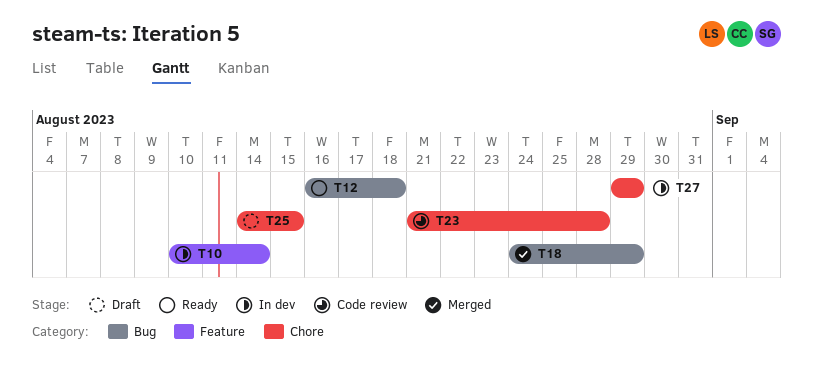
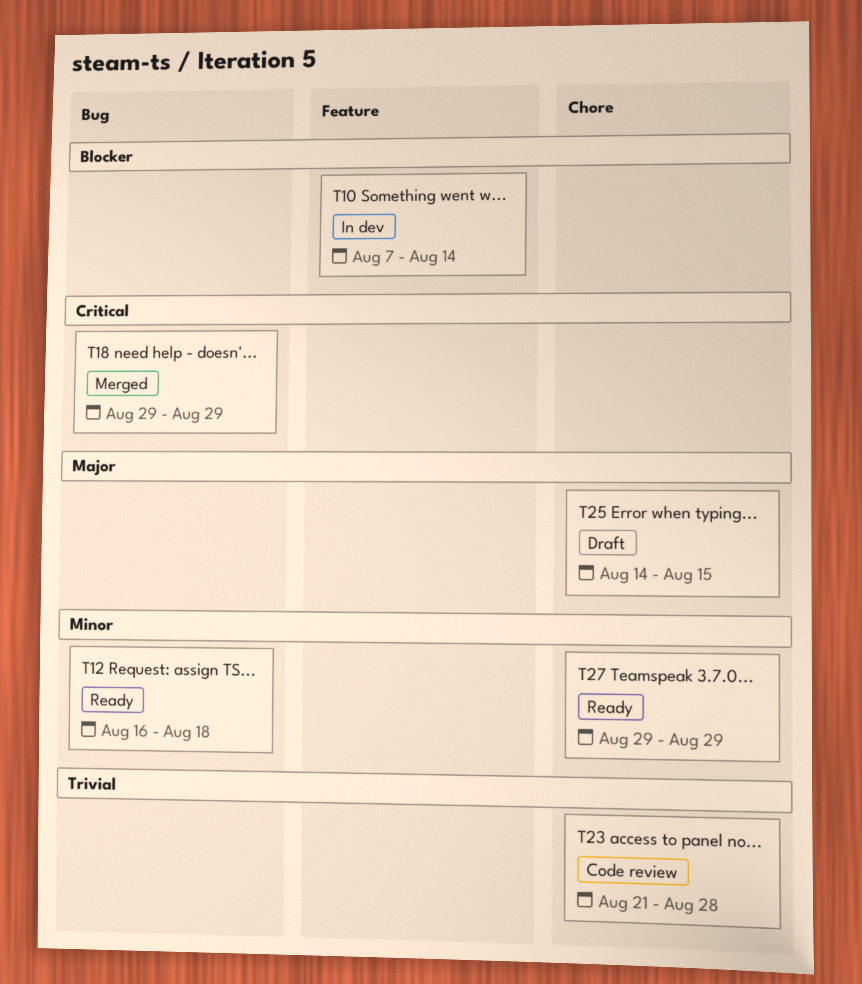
T10, start: Aug 10 -> Aug 7
T18, start: Aug 24 -> Aug 29
T27, status: In dev -> Ready

